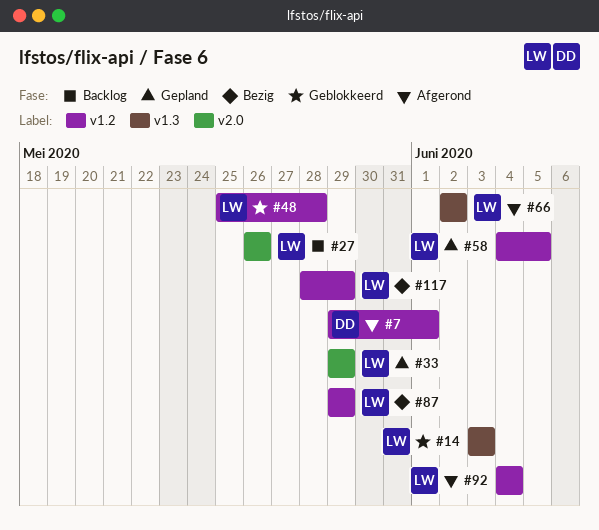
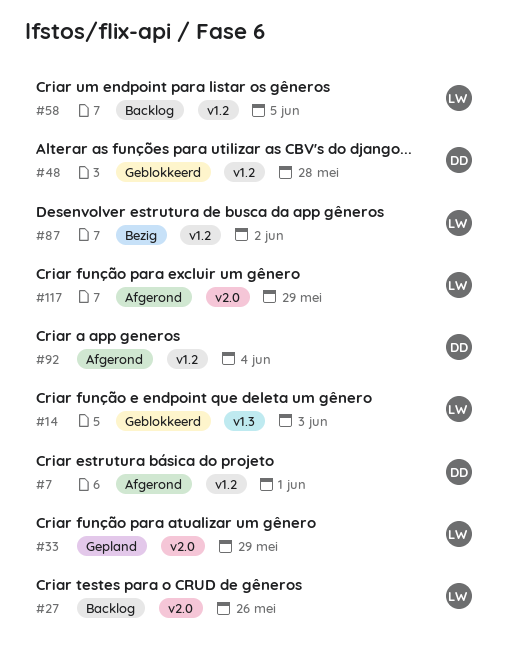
#48, owner: LW -> DD
#58, status: Gepland -> Backlog
#66: present -> none
#87, due: May 29 -> Jun 2
#92, owner: LW -> DD
#117, status: Bezig -> Afgerond
#117, label: v1.2 -> v2.0

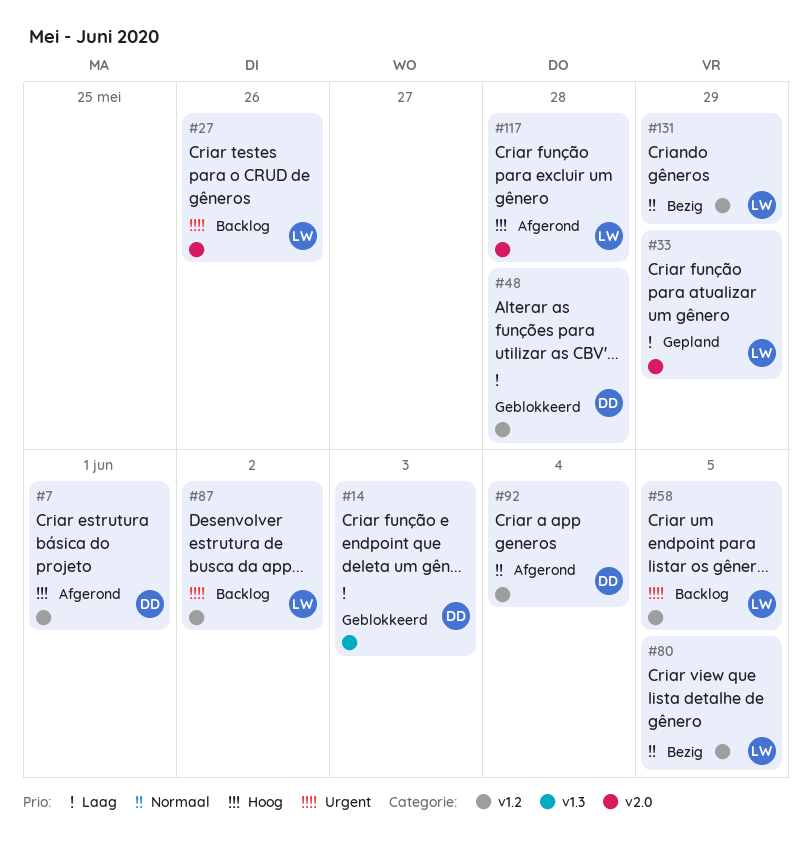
#14, owner: LW -> DD
#80: none -> present
#87, status: Bezig -> Backlog
#117, due: May 29 -> May 28
#131: none -> present

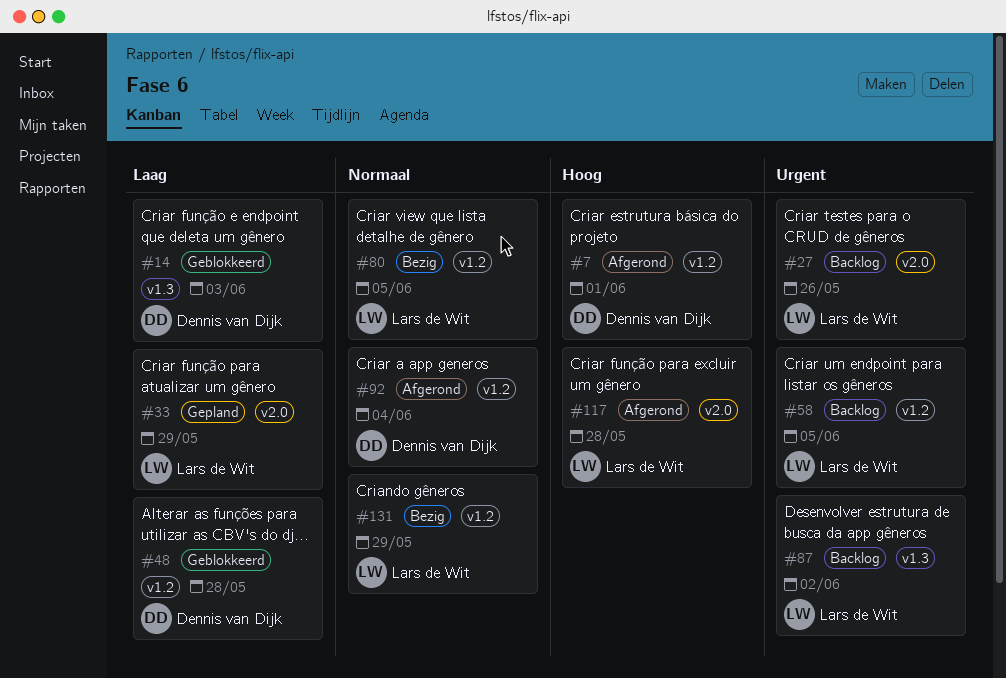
#87, label: v1.2 -> v1.3

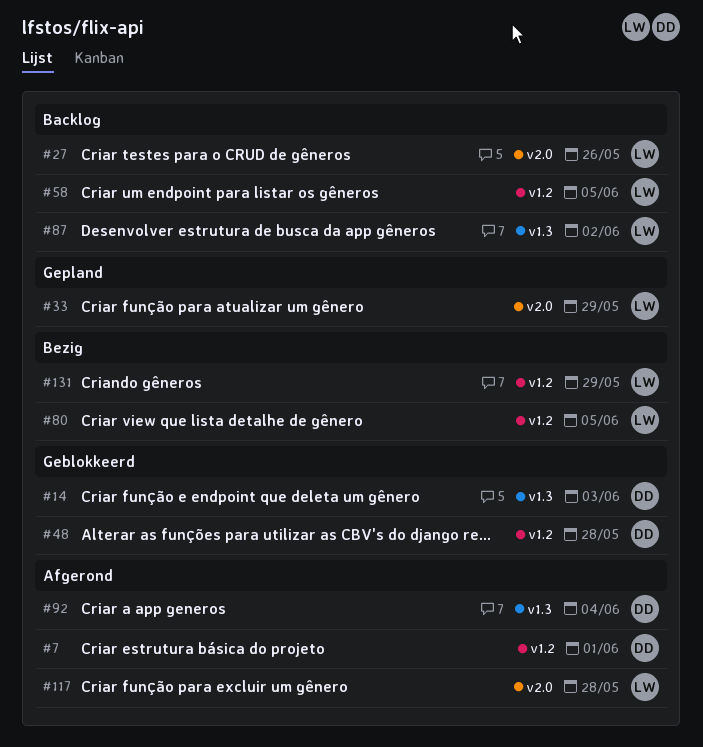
#92, label: v1.2 -> v1.3

